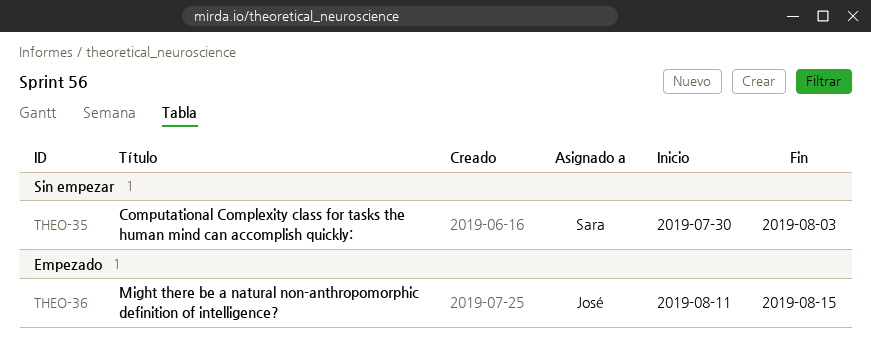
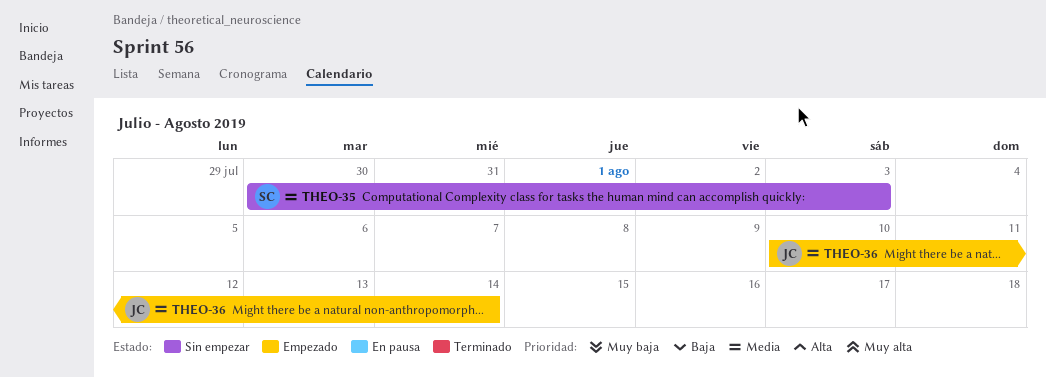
THEO-36, start: Aug 11 -> Aug 10
THEO-36, due: Aug 15 -> Aug 14

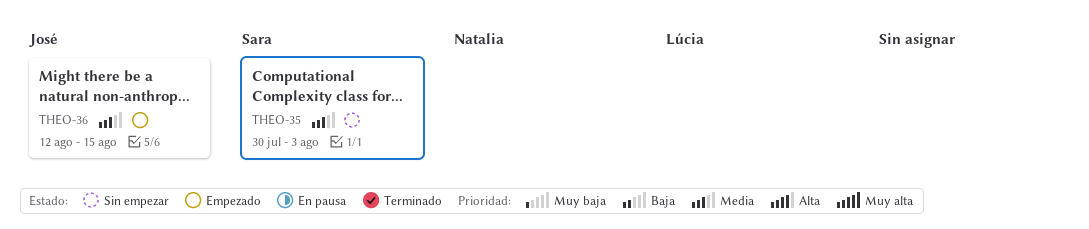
THEO-36, start: Aug 10 -> Aug 12
THEO-36, due: Aug 14 -> Aug 15

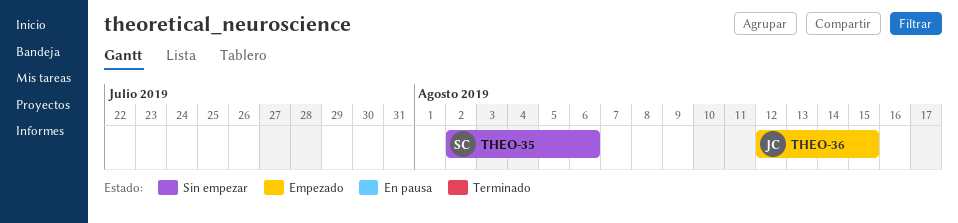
THEO-35, start: Jul 30 -> Aug 2
THEO-35, due: Aug 3 -> Aug 6

